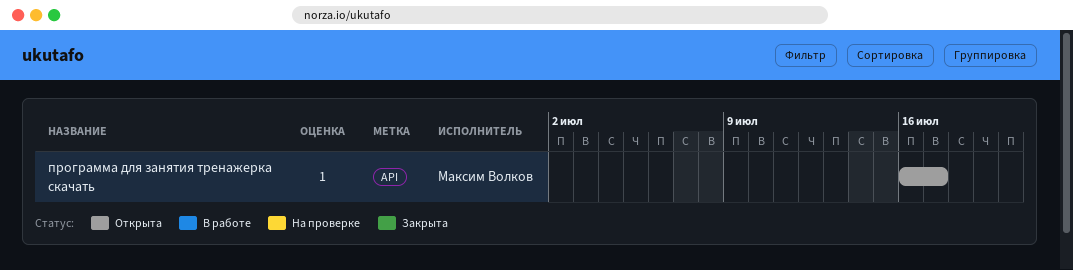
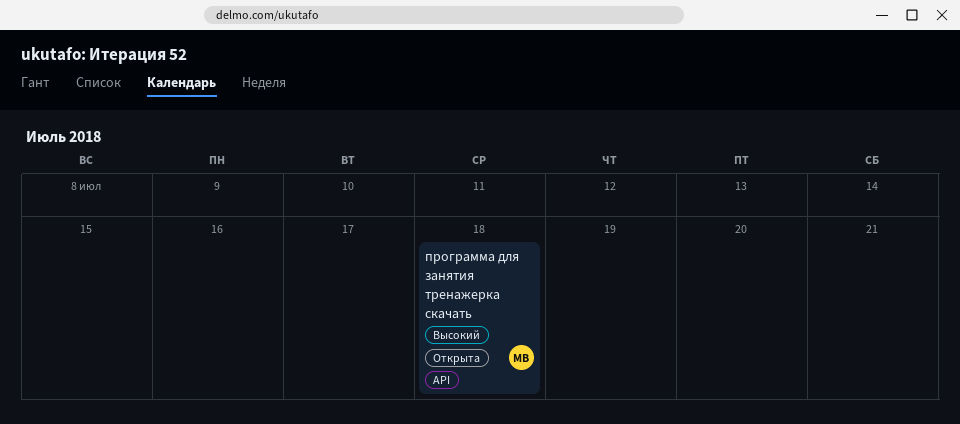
программа для занятия тренажерка скачать, due: Jul 17 -> Jul 18

